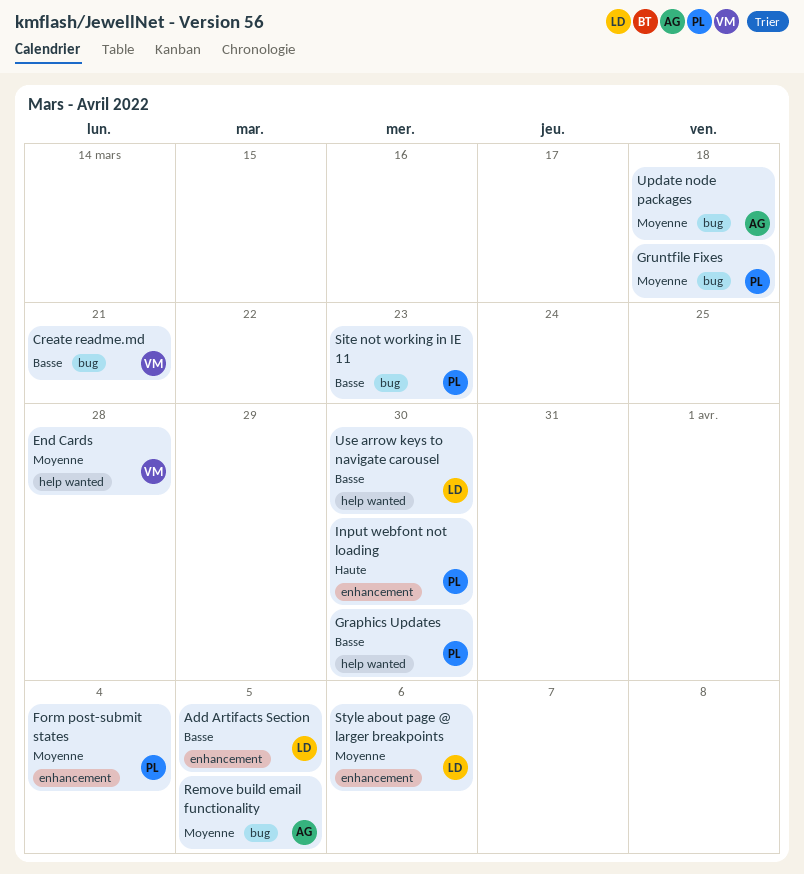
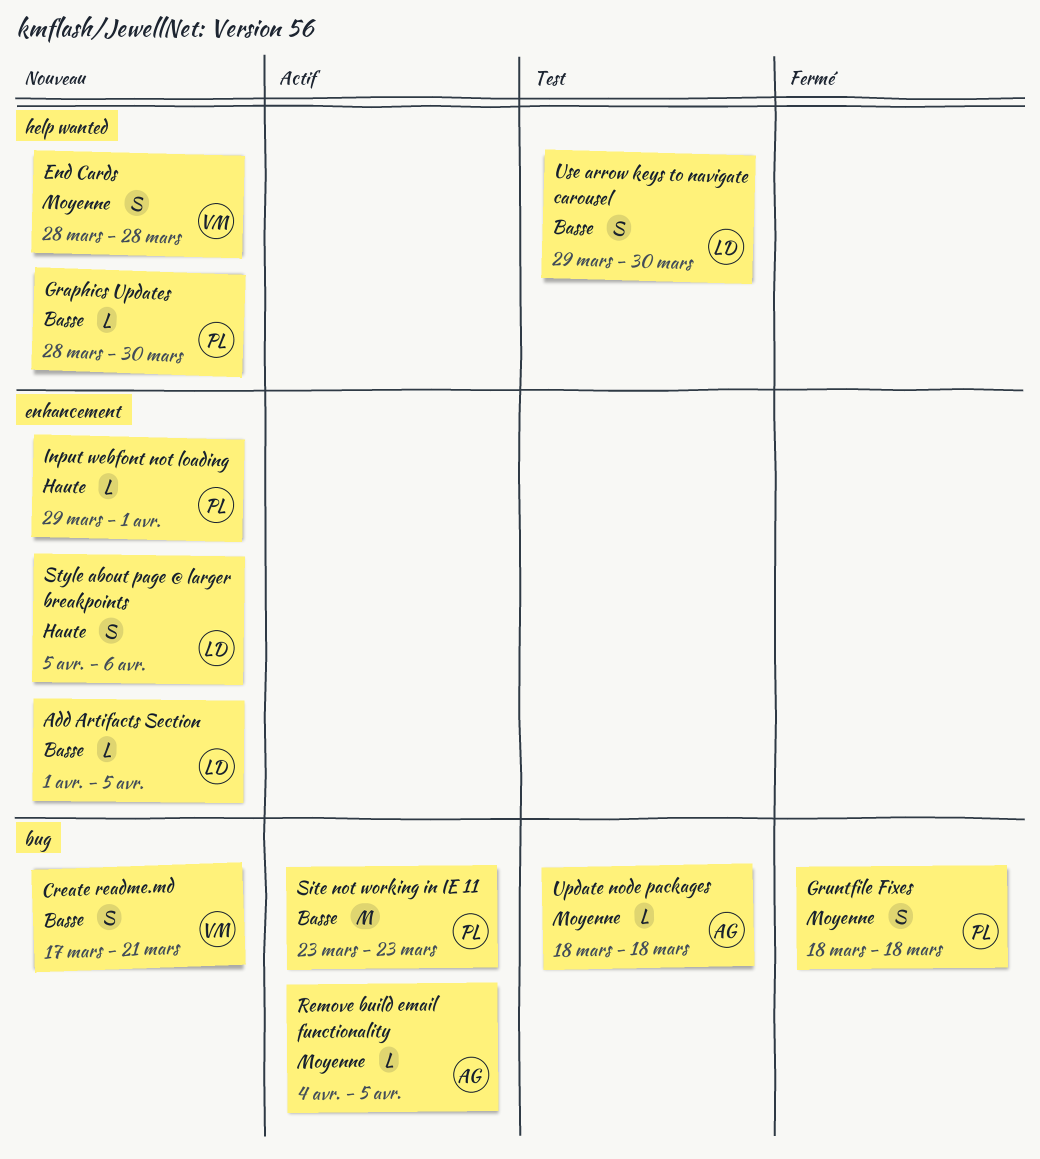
Form post-submit states: present -> none
Input webfont not loading, due: Mar 30 -> Apr 1
Style about page @ larger breakpoints, priority: Moyenne -> Haute

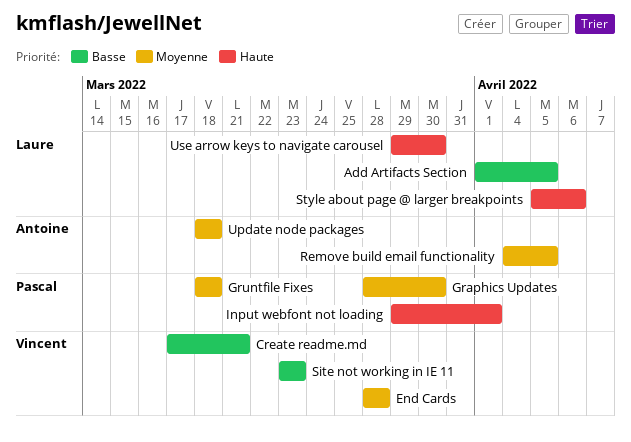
Graphics Updates, priority: Basse -> Moyenne
Site not working in IE 11, owner: Pascal -> Vincent
Use arrow keys to navigate carousel, priority: Basse -> Haute

